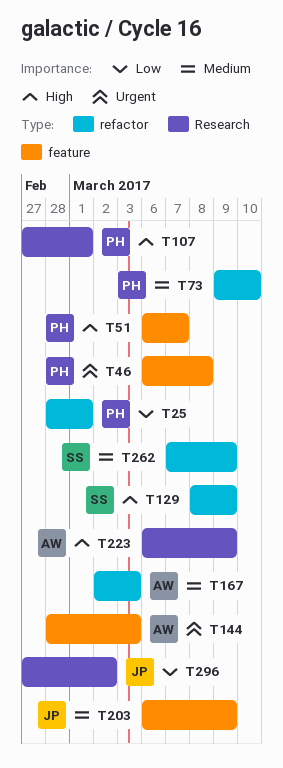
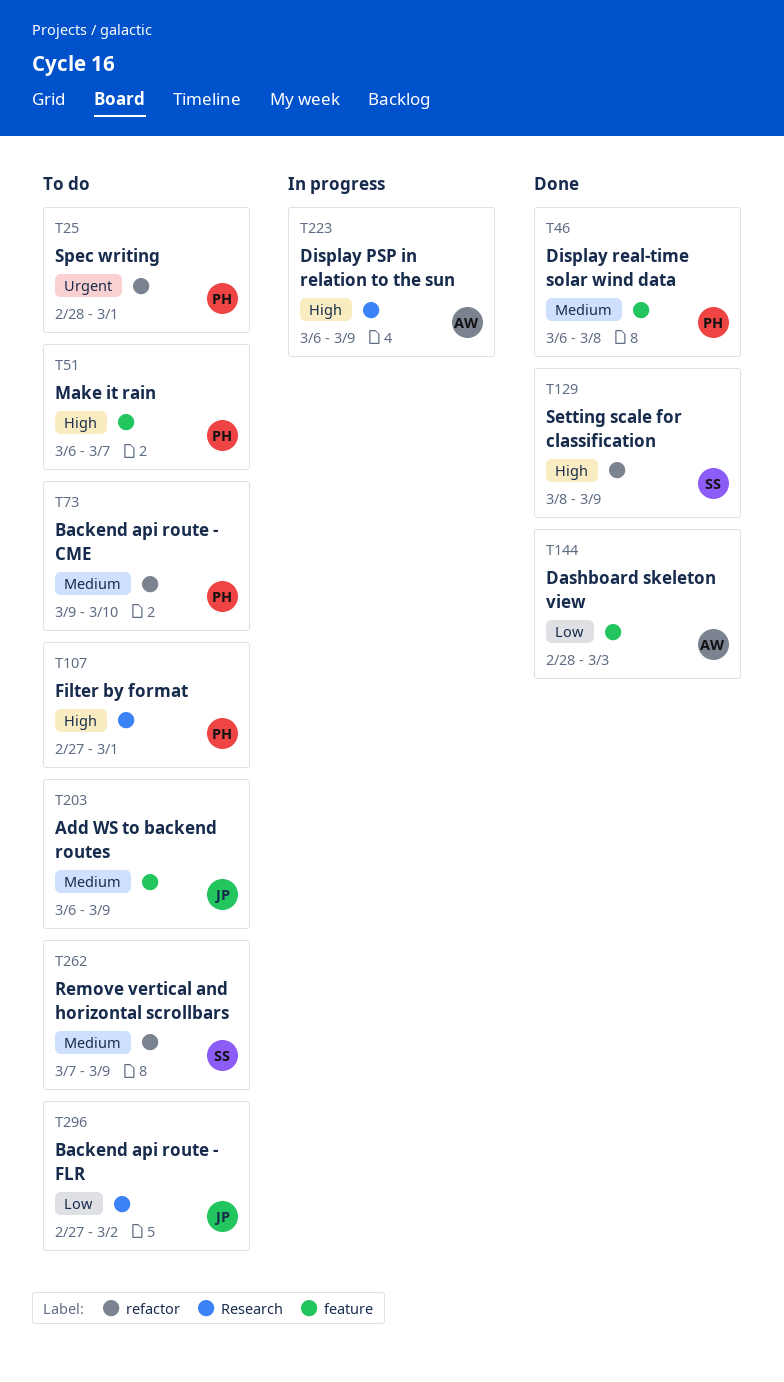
T25, priority: Low -> Urgent
T46, priority: Urgent -> Medium
T144, priority: Urgent -> Low
T167: present -> none

